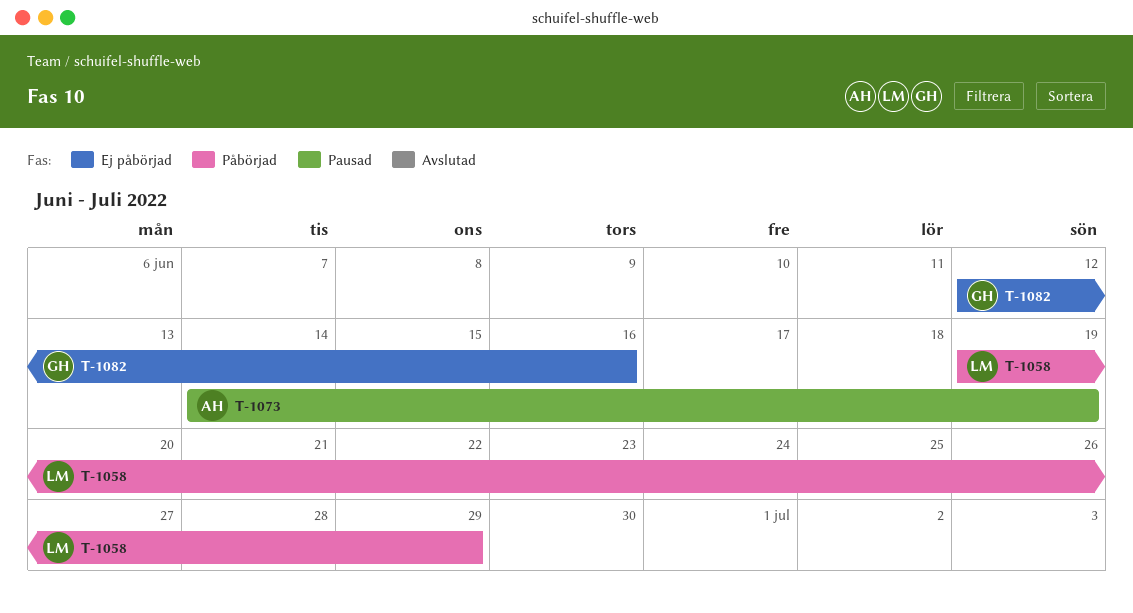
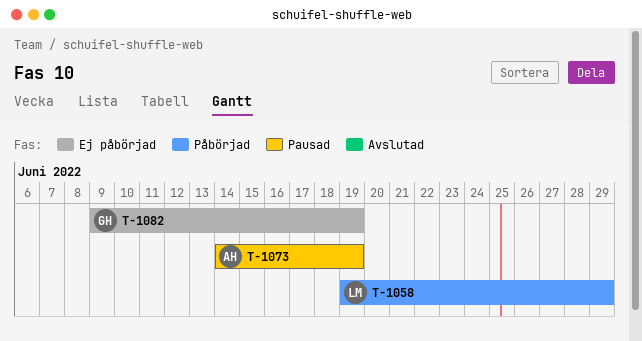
T-1082, start: Jun 12 -> Jun 9
T-1082, due: Jun 16 -> Jun 19

